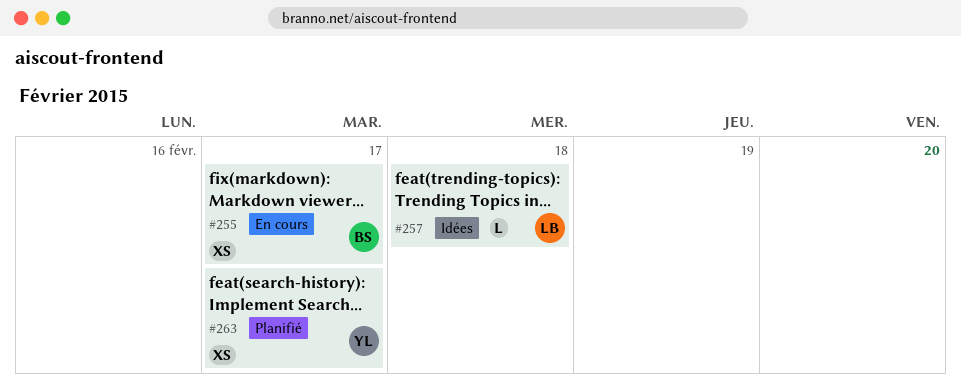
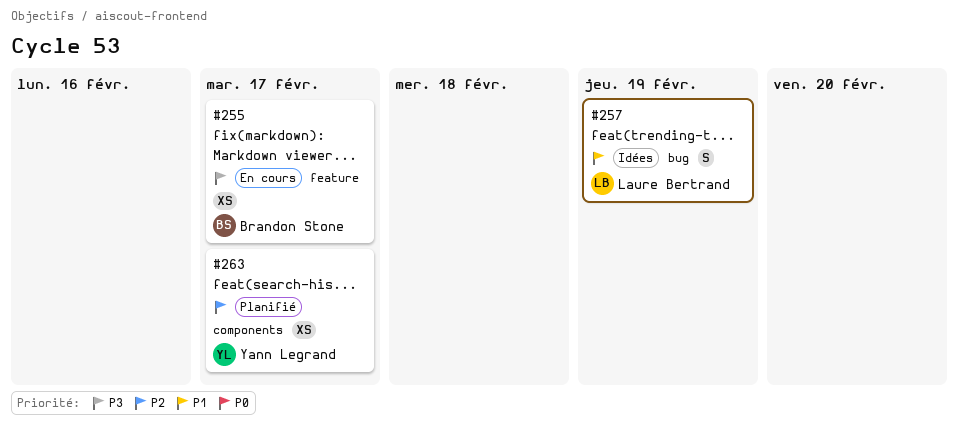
#257, estimate: L -> S
#257, due: Feb 18 -> Feb 19

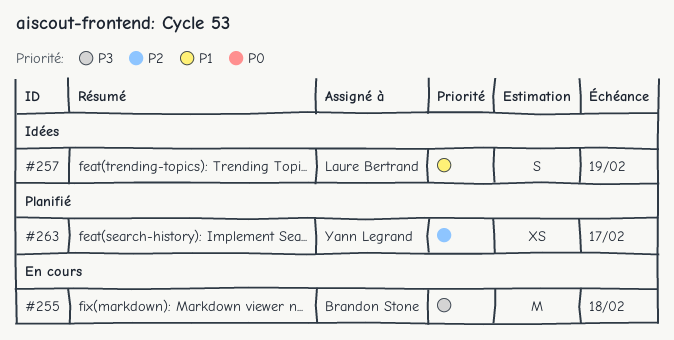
#255, estimate: XS -> M
#255, due: Feb 17 -> Feb 18

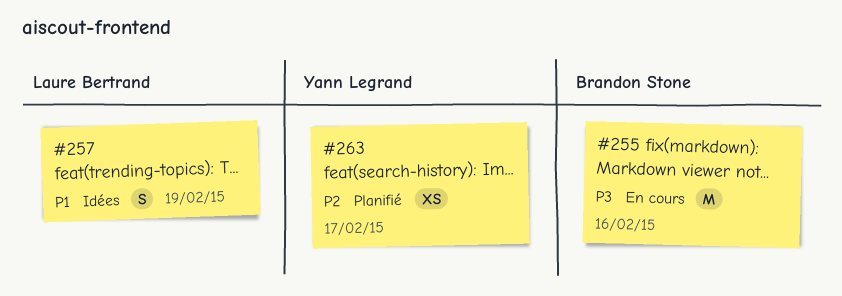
#255, due: Feb 18 -> Feb 16

